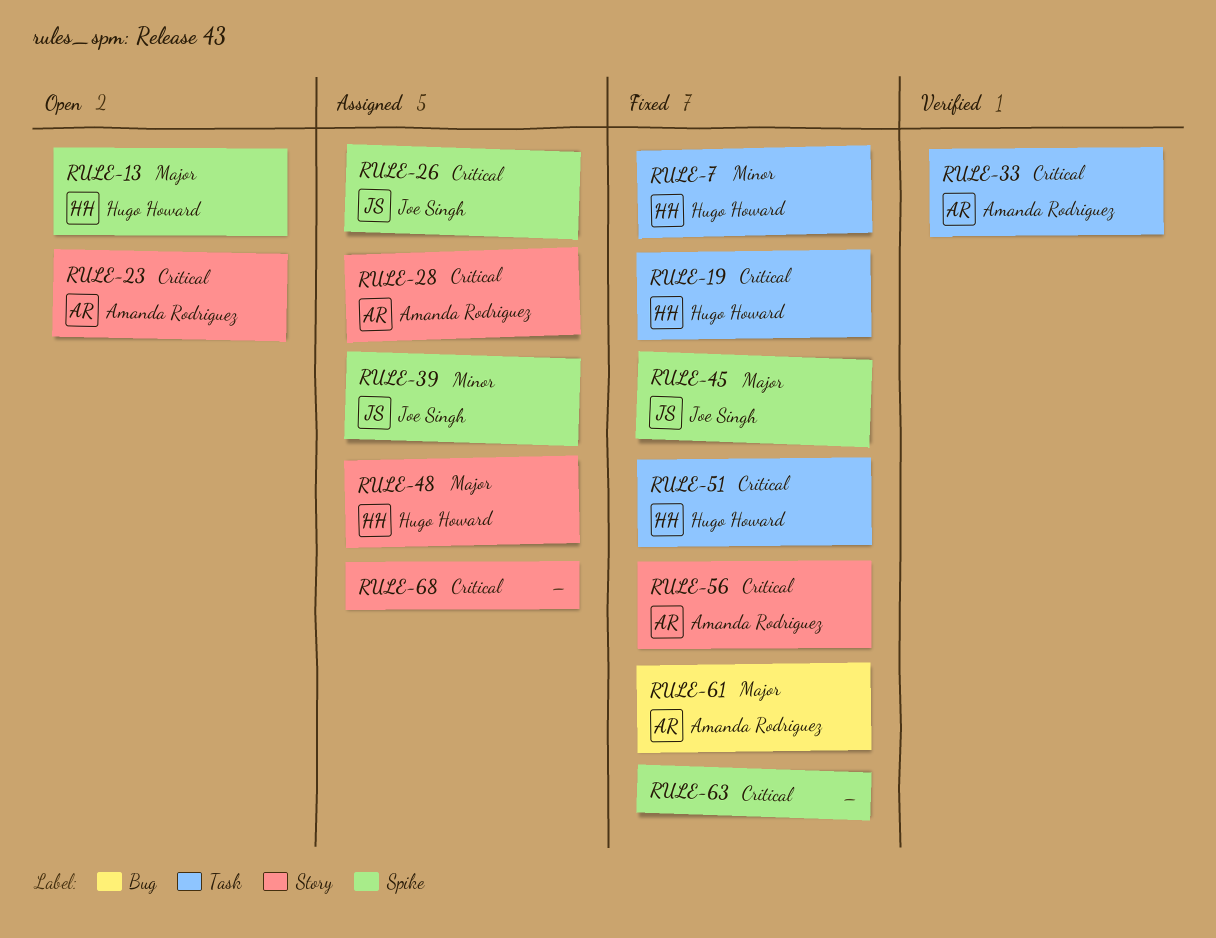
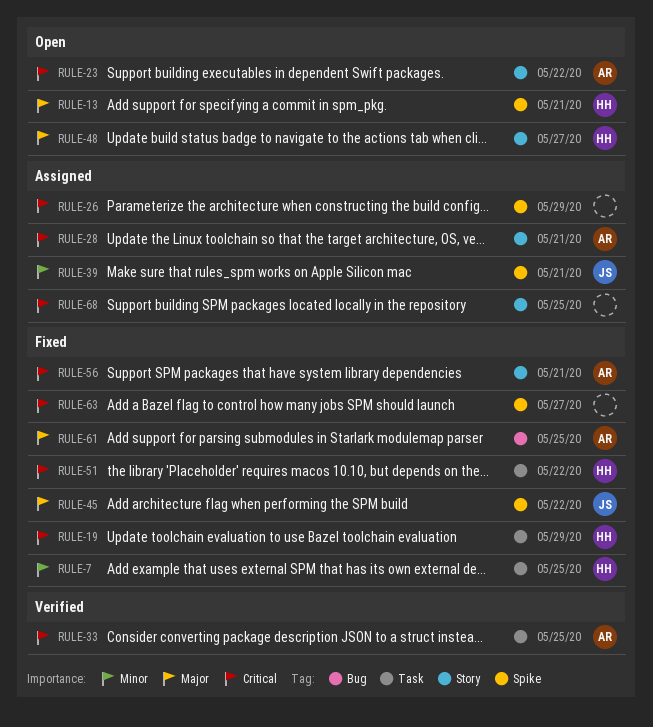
RULE-26, owner: Joe Singh -> none
RULE-48, status: Assigned -> Open

